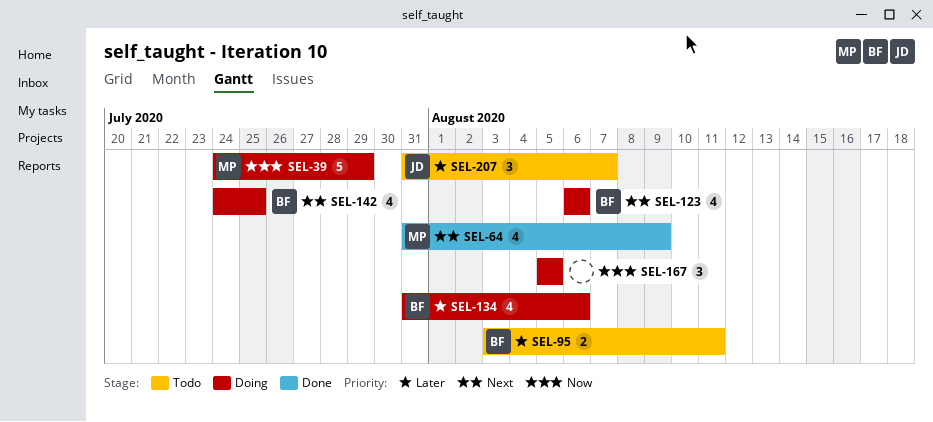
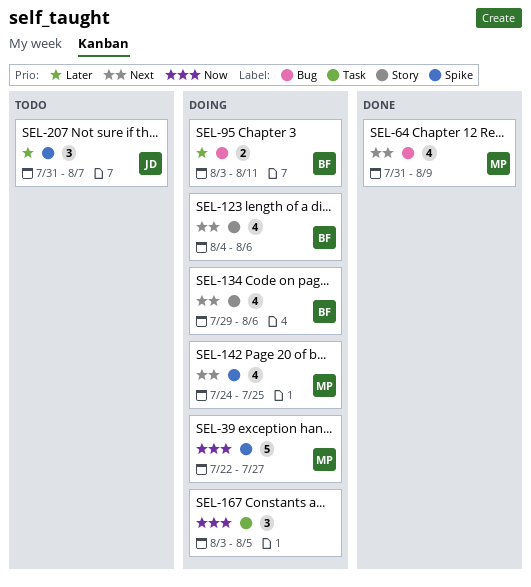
SEL-39, start: Jul 24 -> Jul 22
SEL-39, due: Jul 29 -> Jul 27
SEL-95, status: Todo -> Doing
SEL-123, start: Aug 6 -> Aug 4
SEL-134, priority: Later -> Next
SEL-134, start: Jul 31 -> Jul 29
SEL-142, owner: BF -> MP
SEL-167, start: Aug 5 -> Aug 3

